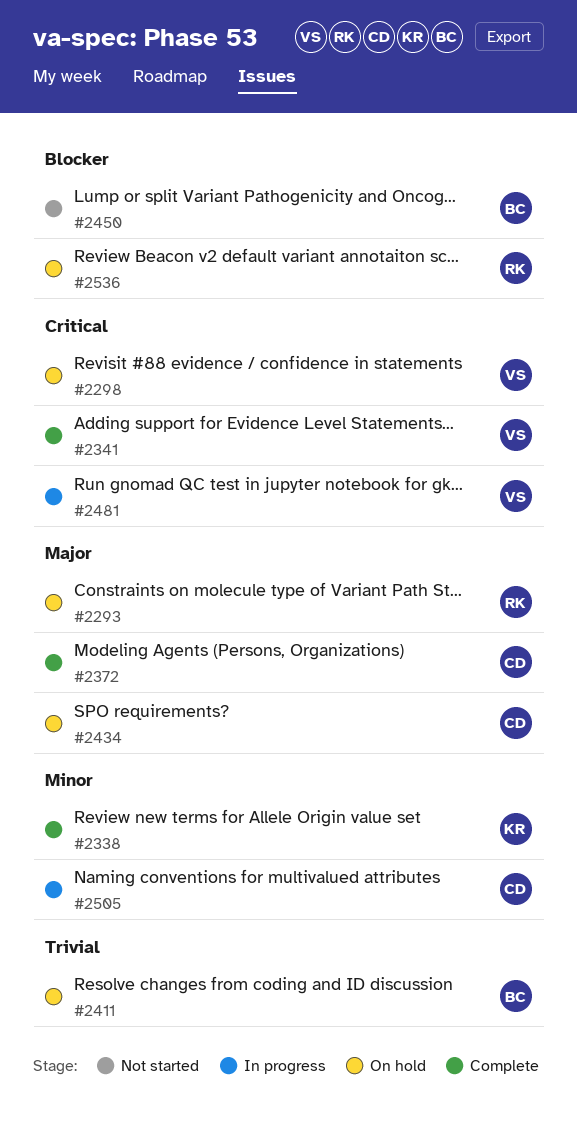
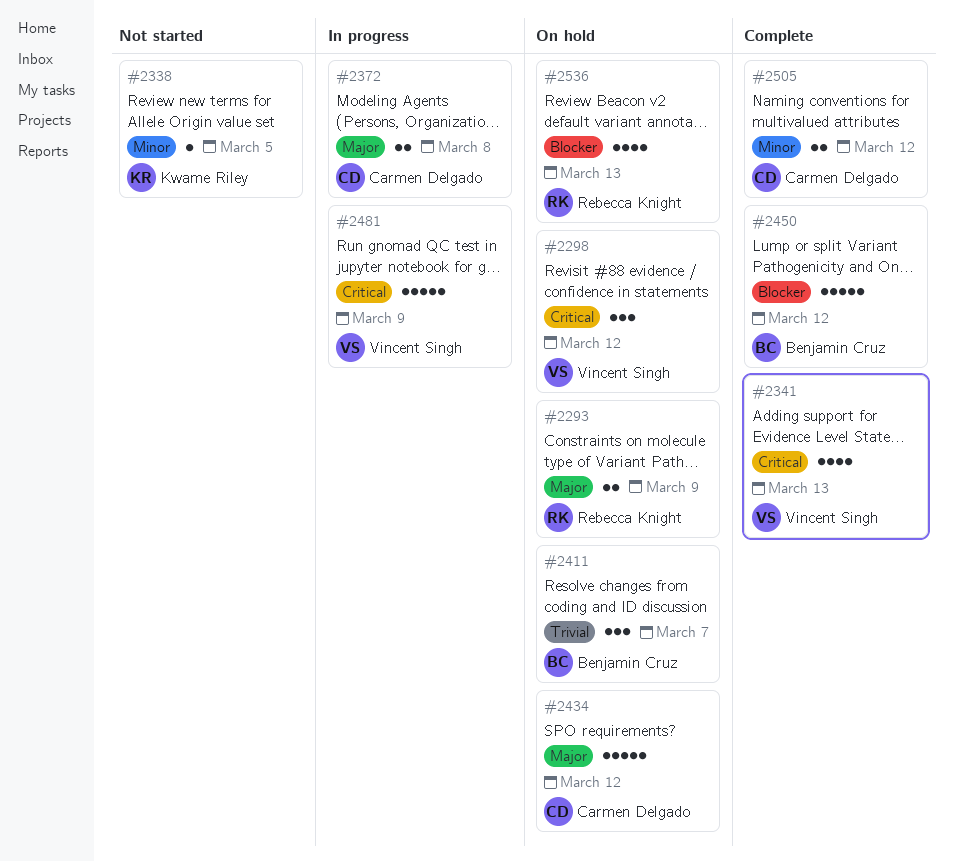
#2338, status: Complete -> Not started
#2372, status: Complete -> In progress
#2450, status: Not started -> Complete
#2505, status: In progress -> Complete

